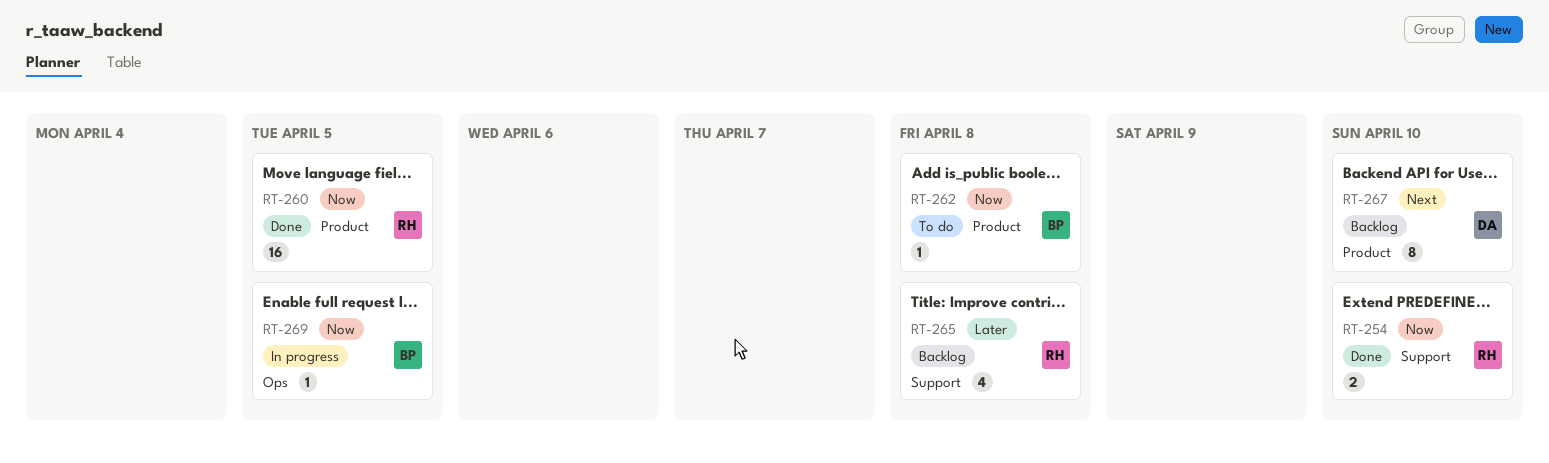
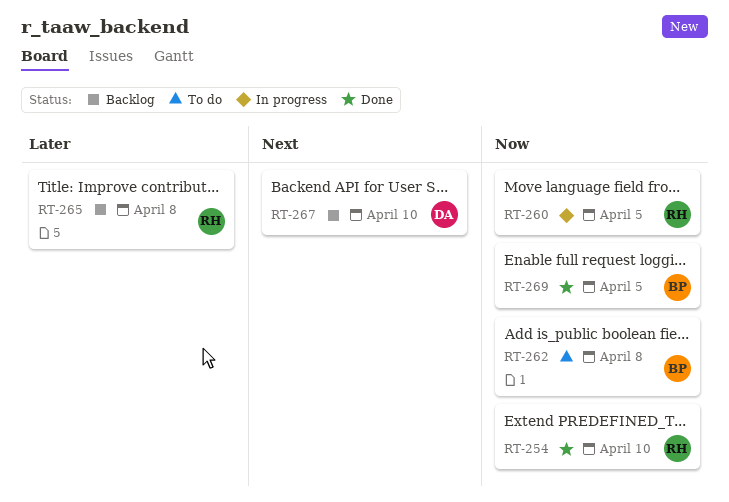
RT-260, status: Done -> In progress
RT-269, status: In progress -> Done

